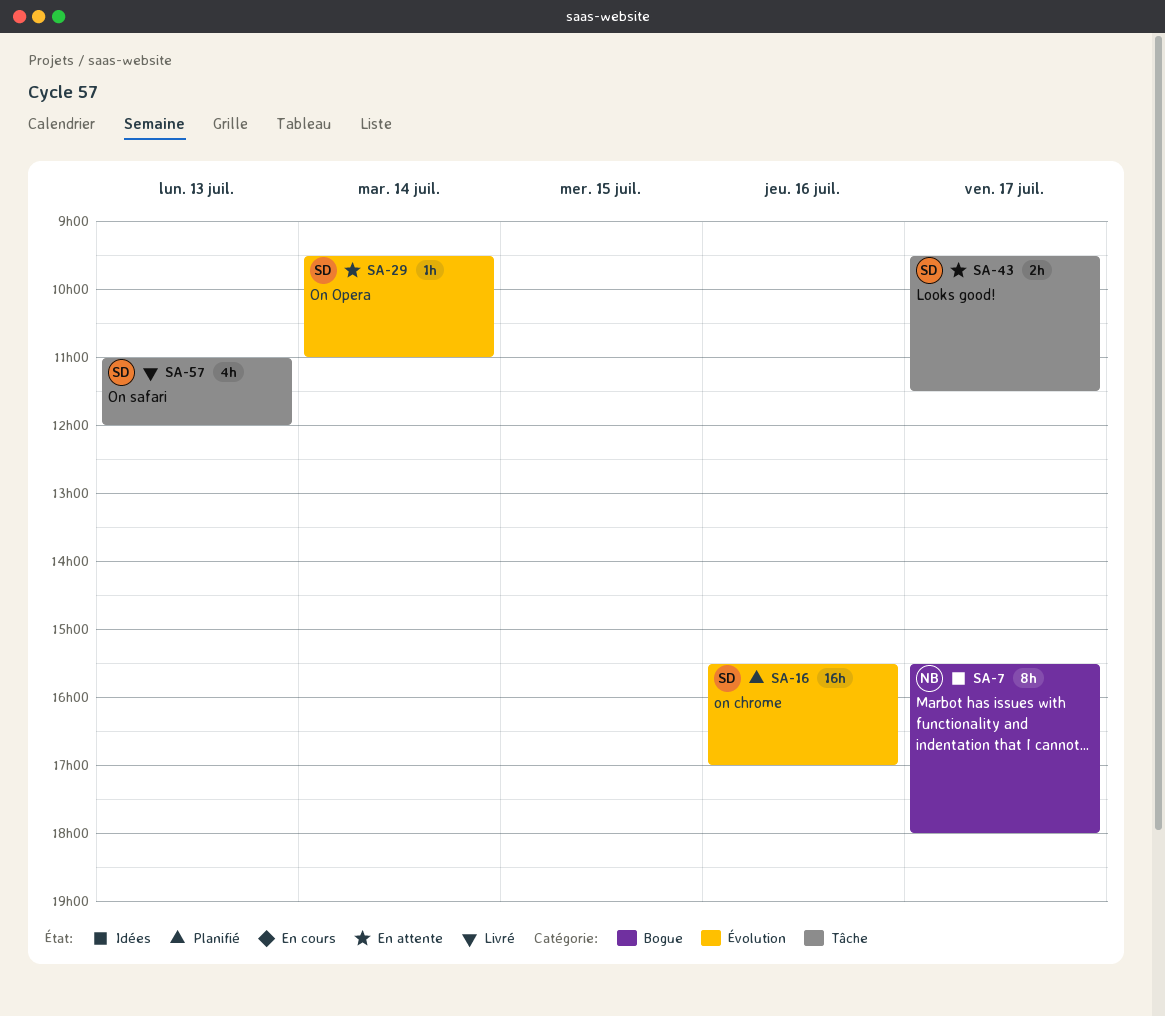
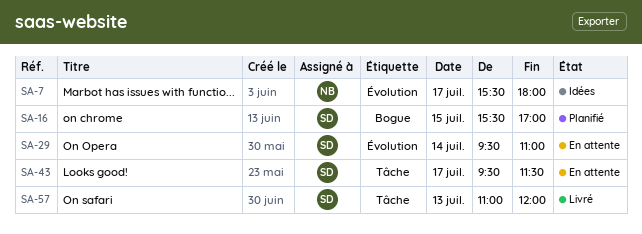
SA-7, label: Bogue -> Évolution
SA-16, label: Évolution -> Bogue
SA-16, day: Jul 16 -> Jul 15

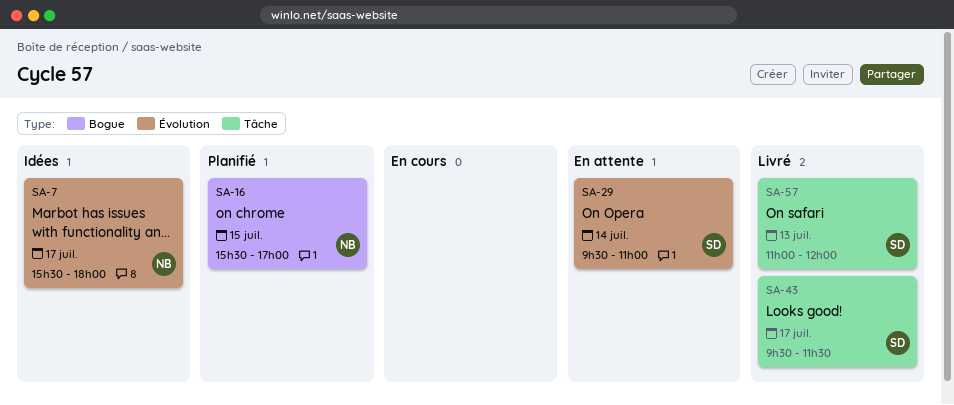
SA-16, owner: SD -> NB
SA-43, status: En attente -> Livré

